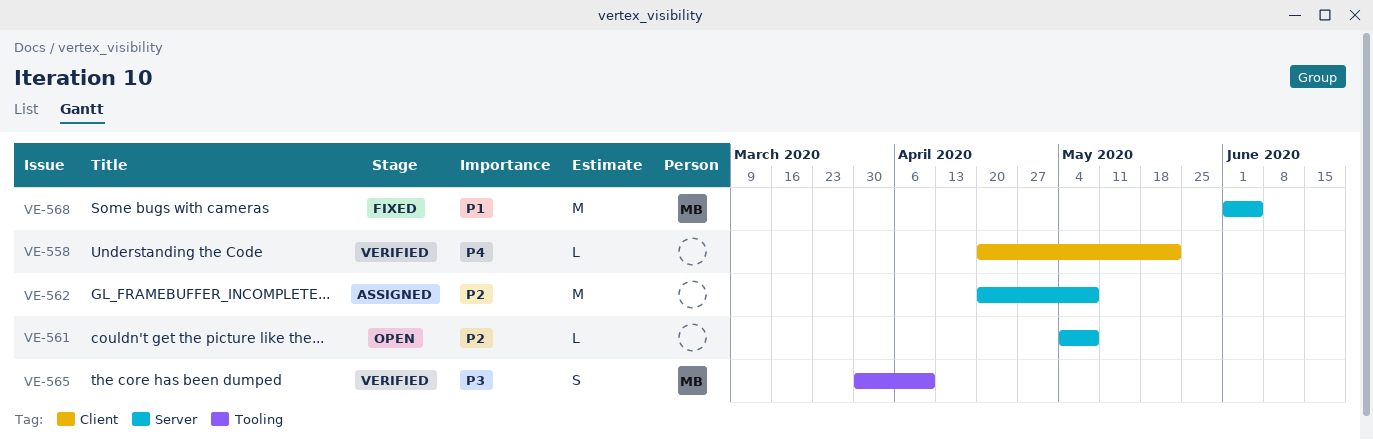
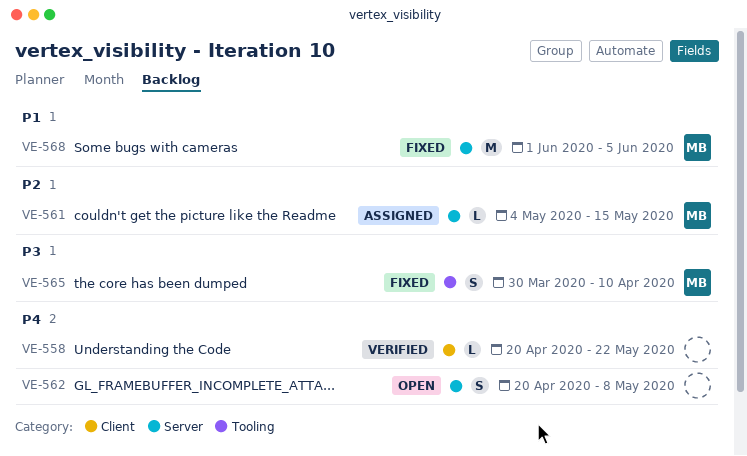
VE-561, status: Open -> Assigned
VE-561, owner: none -> MB
VE-561, due: May 8 -> May 15
VE-562, status: Assigned -> Open
VE-562, priority: P2 -> P4
VE-562, estimate: M -> S
VE-565, status: Verified -> Fixed

